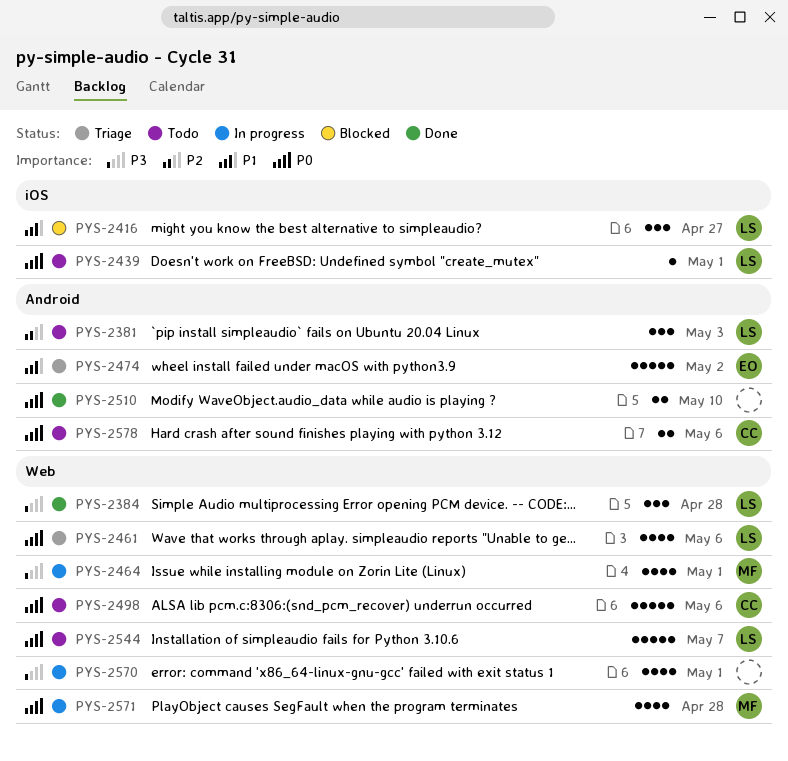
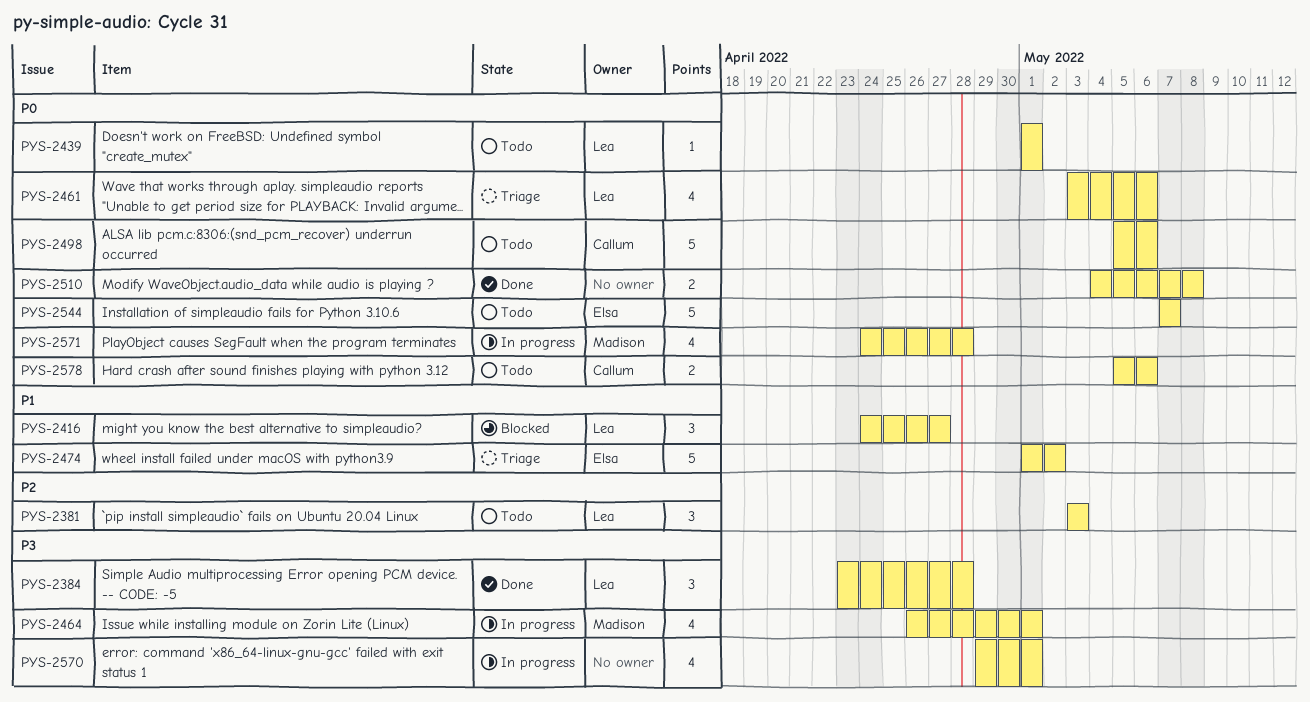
PYS-2510, due: May 10 -> May 8
PYS-2544, owner: Lea -> Elsa

